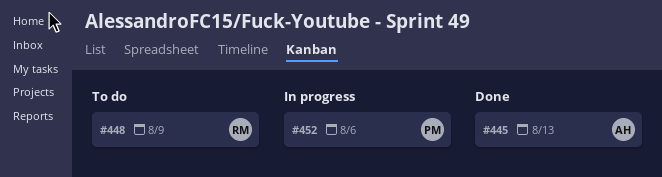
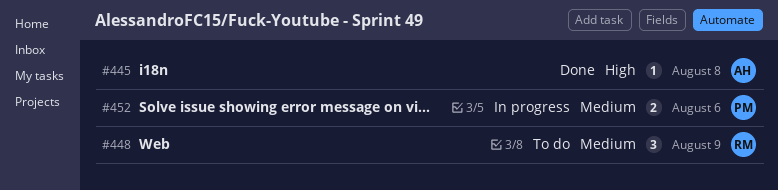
#445, due: Aug 13 -> Aug 8

